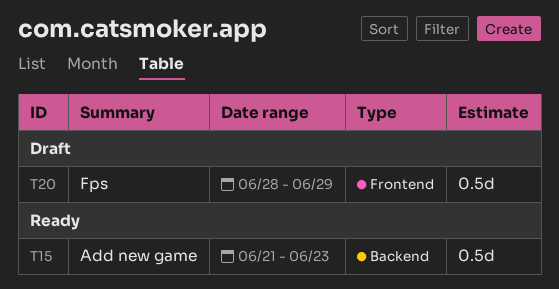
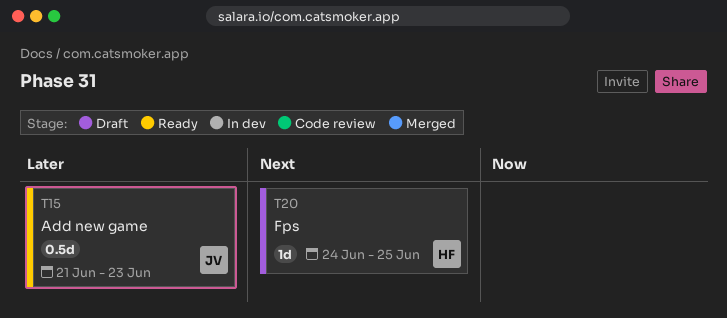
T20, estimate: 0.5d -> 1d
T20, start: Jun 28 -> Jun 24
T20, due: Jun 29 -> Jun 25

